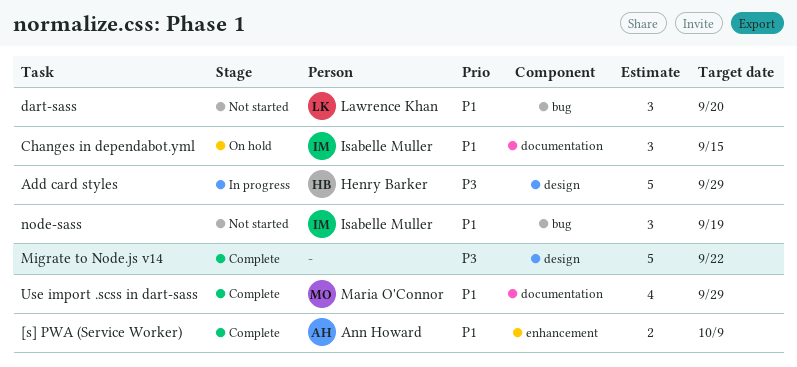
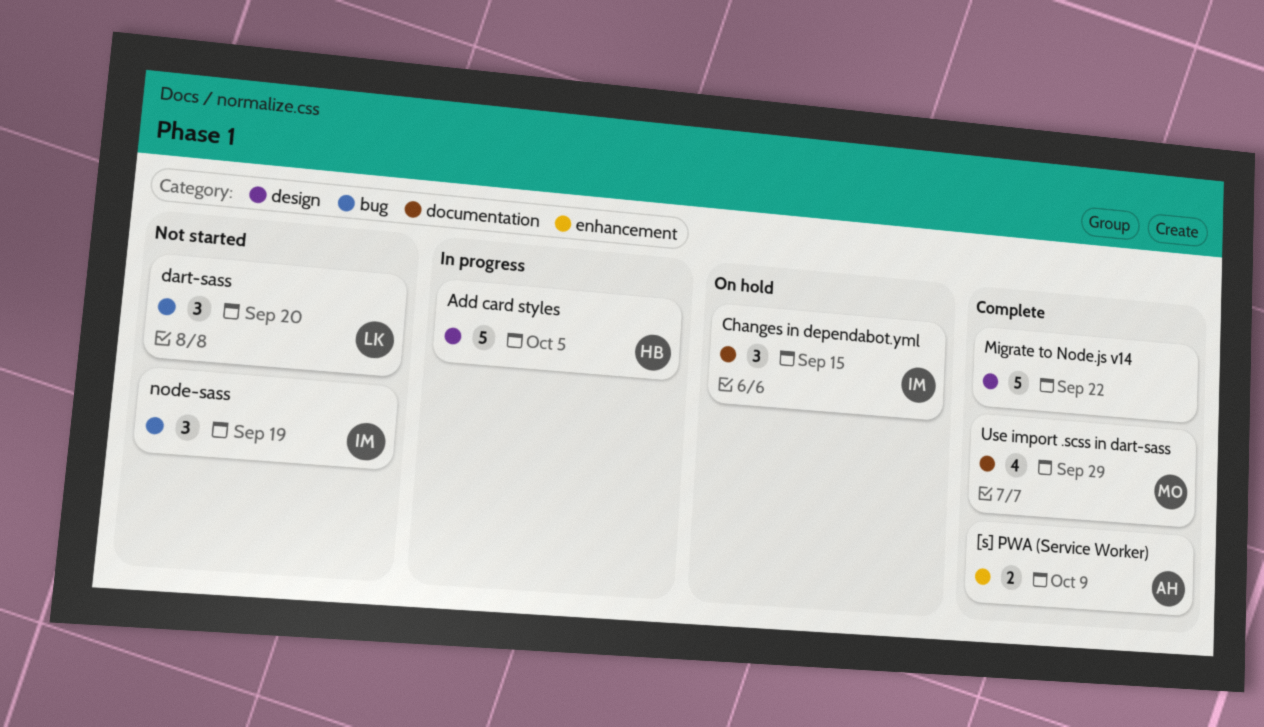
Add card styles, due: Sep 29 -> Oct 5

